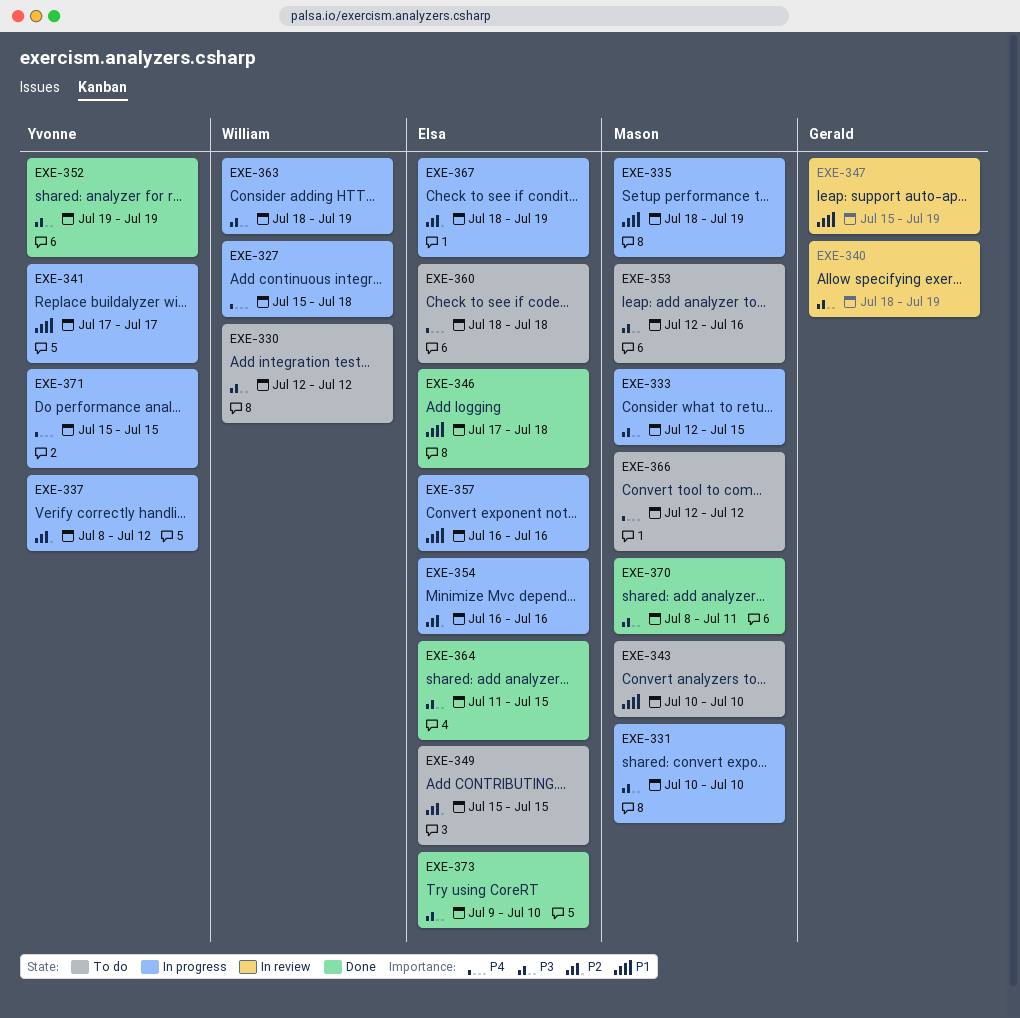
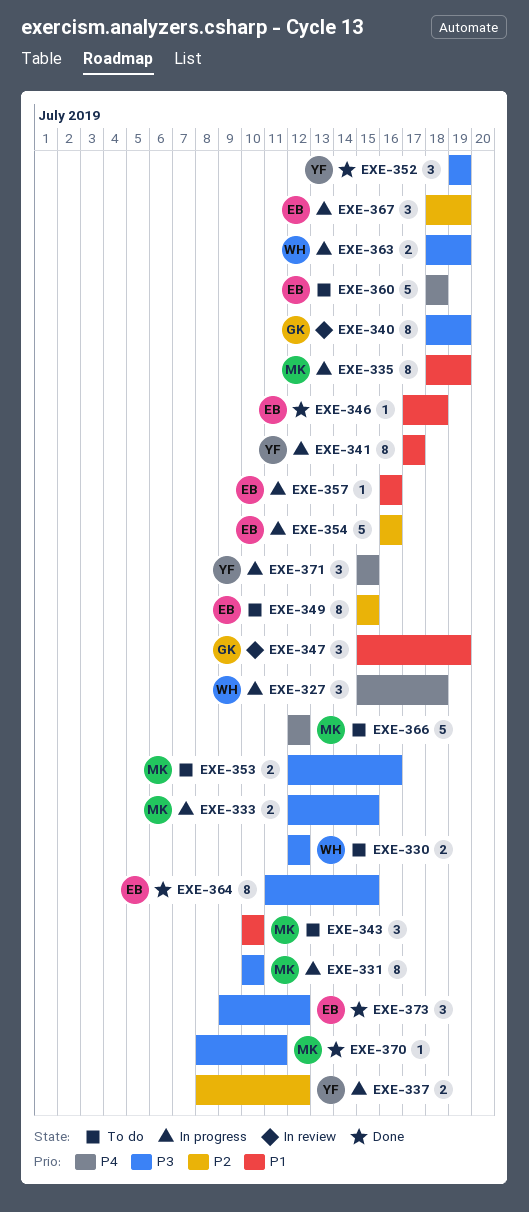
EXE-373, due: Jul 10 -> Jul 12

